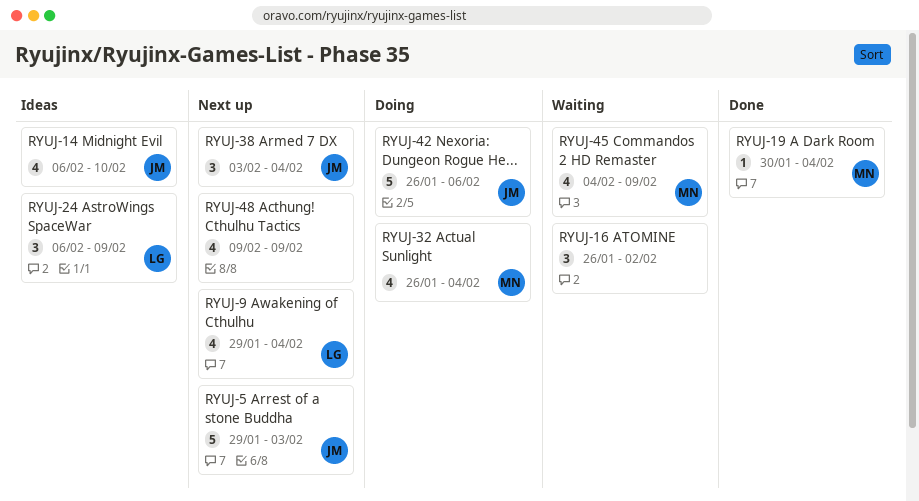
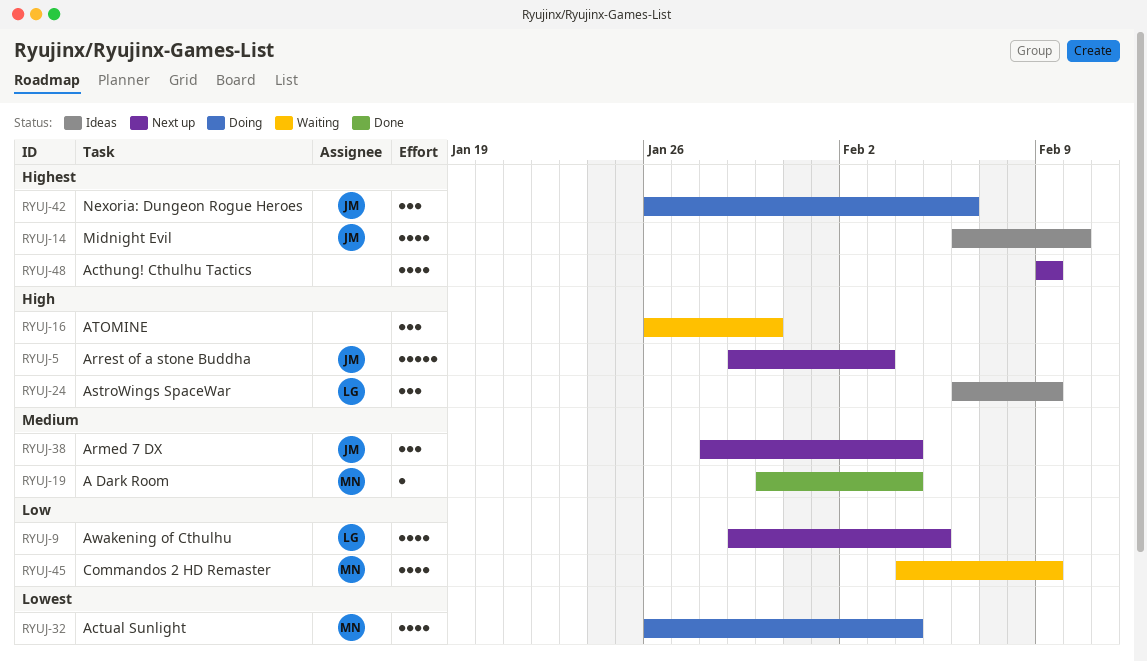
RYUJ-9, due: Feb 4 -> Feb 5
RYUJ-16, due: Feb 2 -> Jan 30
RYUJ-38, start: Feb 3 -> Jan 28
RYUJ-42, estimate: 5 -> 3

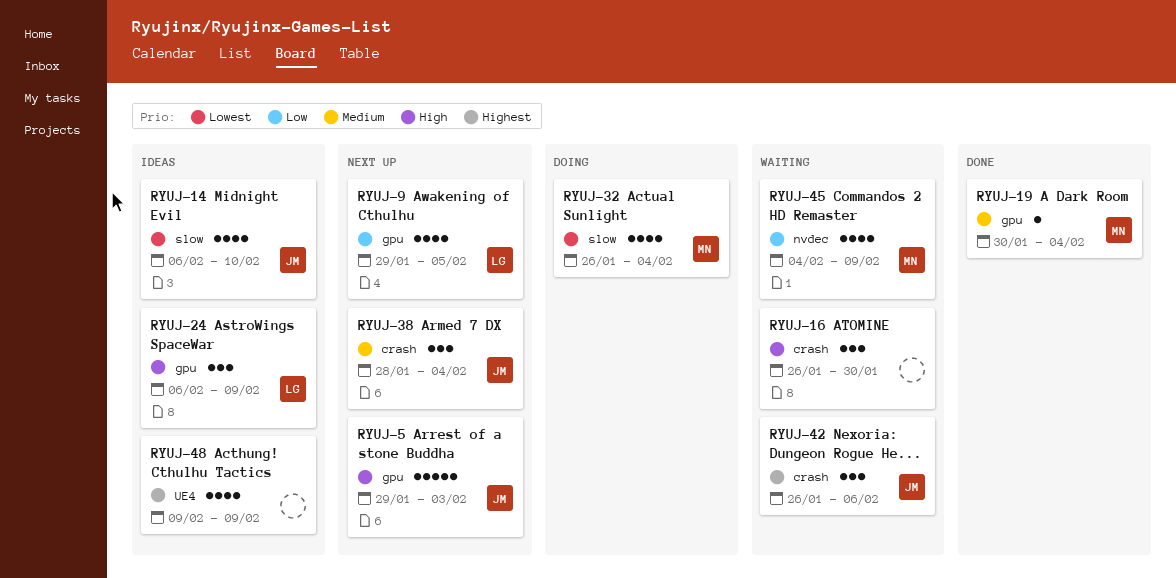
RYUJ-14, priority: Highest -> Lowest
RYUJ-42, status: Doing -> Waiting
RYUJ-48, status: Next up -> Ideas

